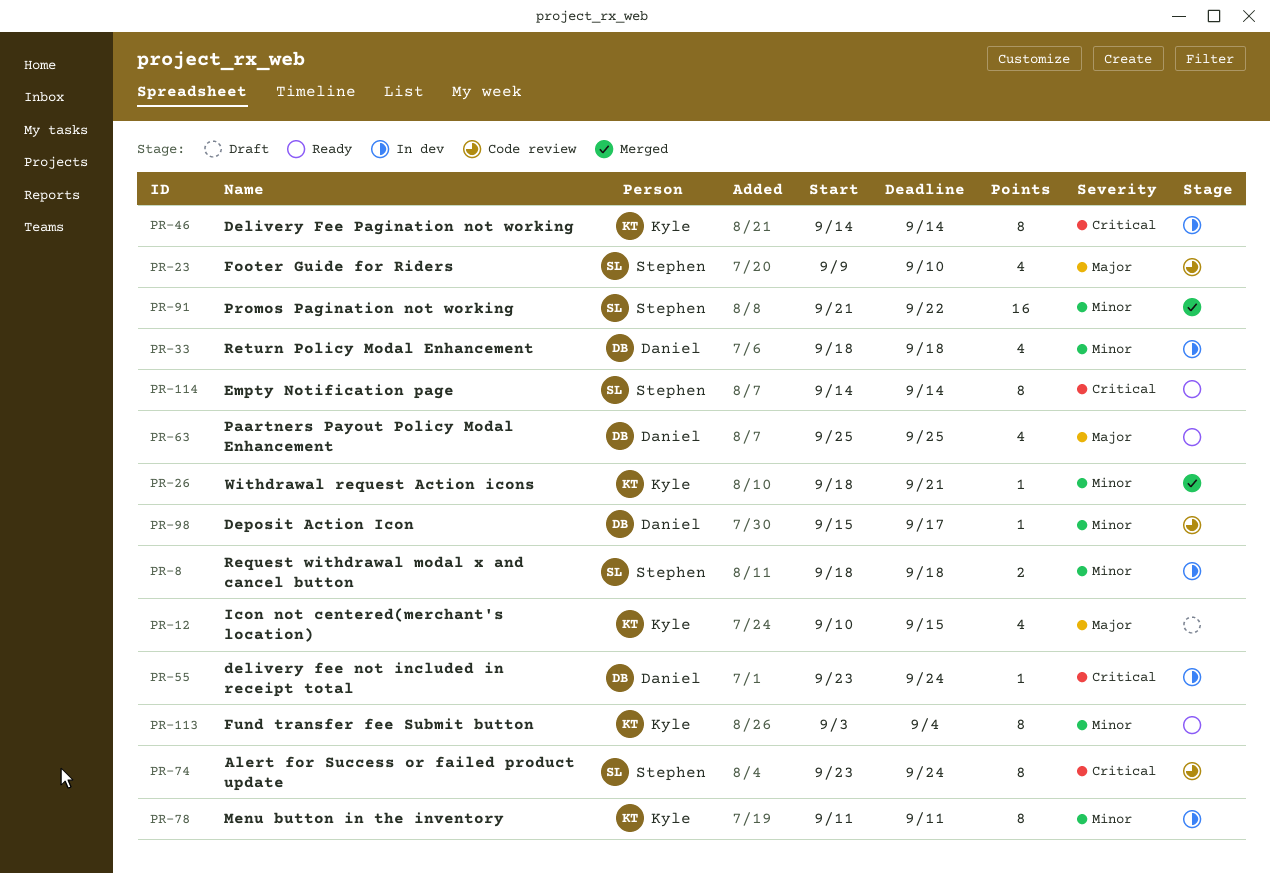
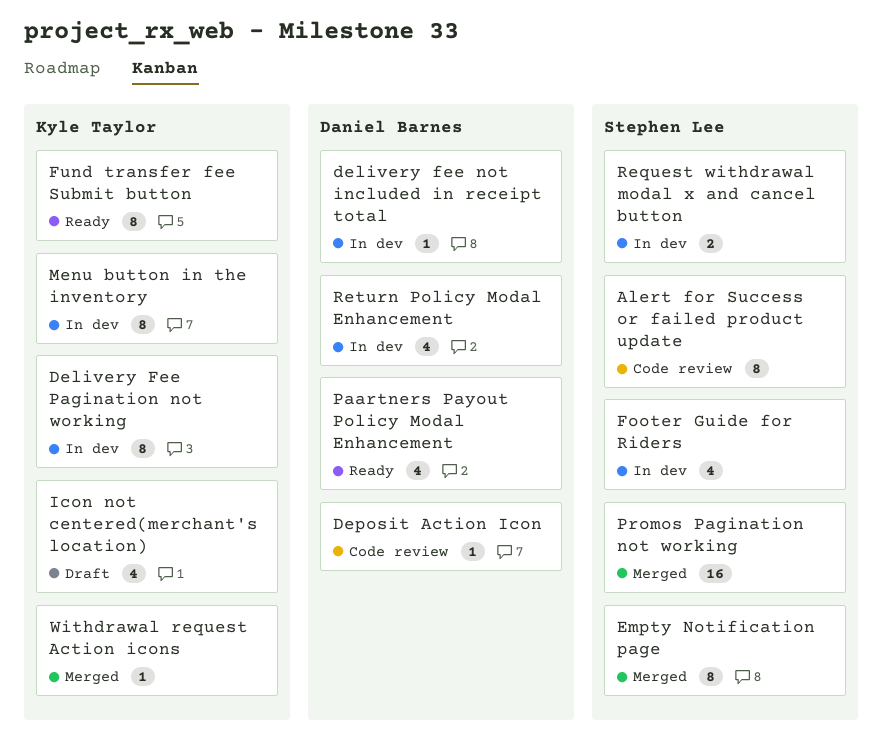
Empty Notification page, status: Ready -> Merged
Footer Guide for Riders, status: Code review -> In dev

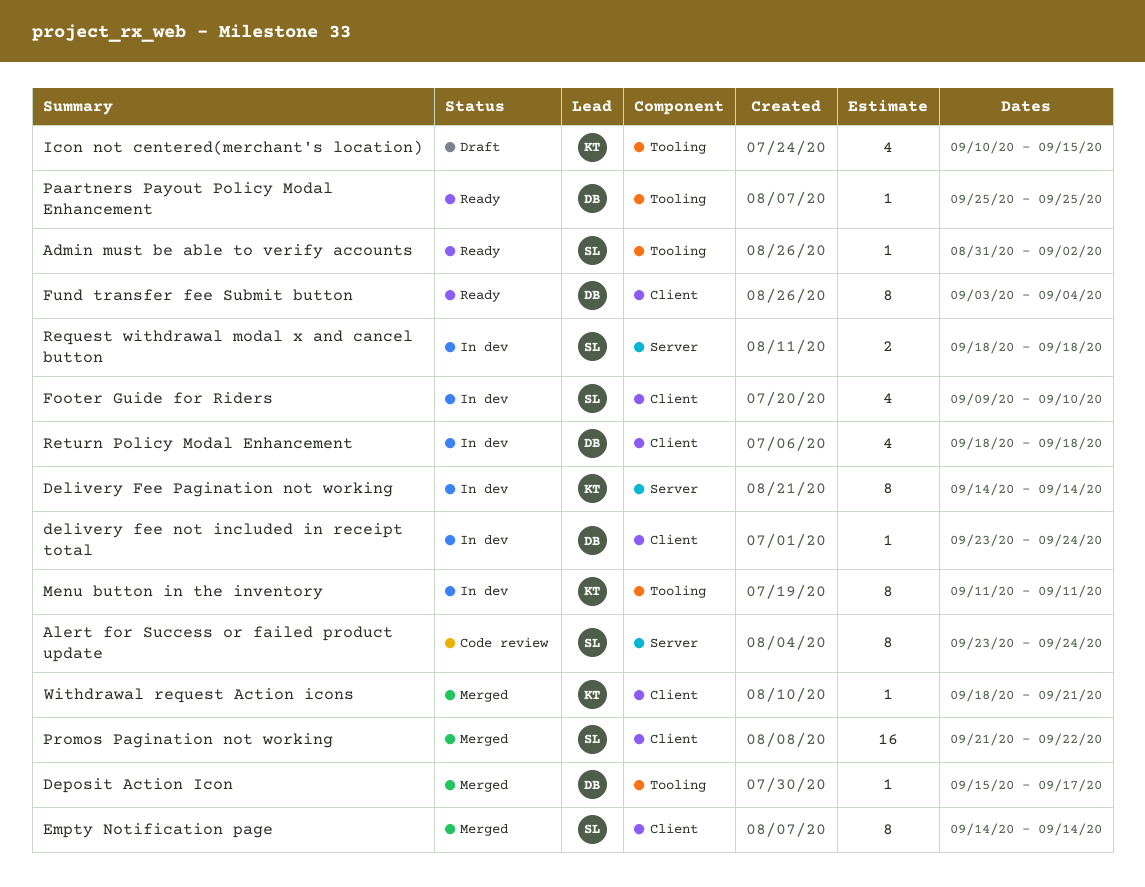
Admin must be able to verify accounts: none -> present
Deposit Action Icon, status: Code review -> Merged
Fund transfer fee Submit button, owner: Kyle Taylor -> Daniel Barnes
Paartners Payout Policy Modal Enhancement, estimate: 4 -> 1

